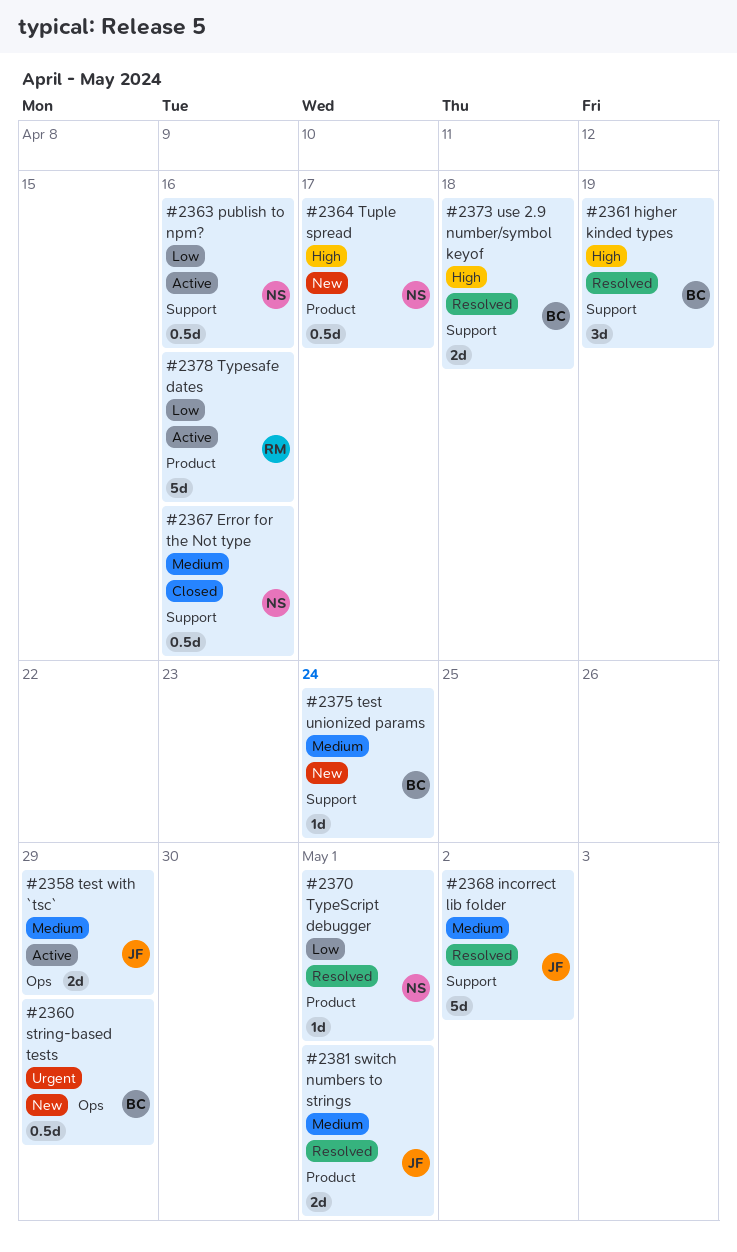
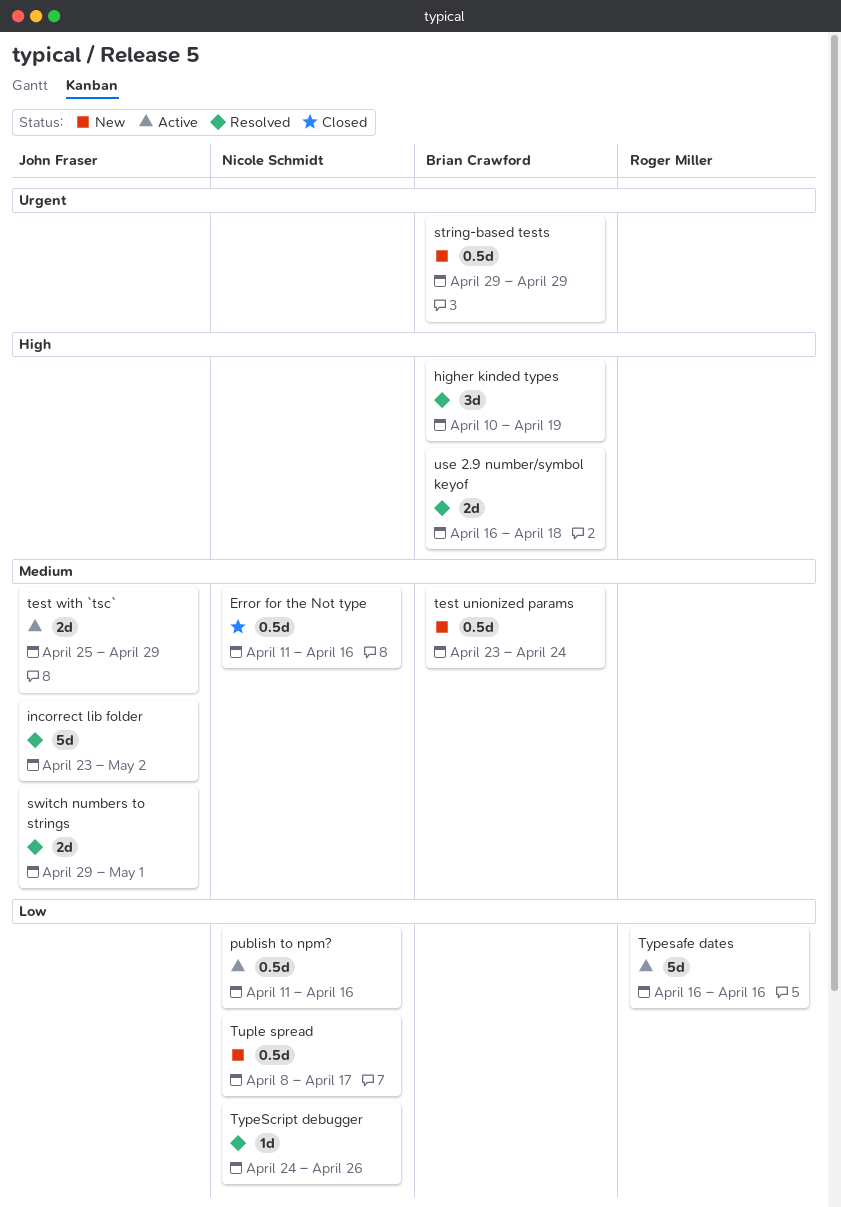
test unionized params, estimate: 1d -> 0.5d
Tuple spread, priority: High -> Low
TypeScript debugger, due: May 1 -> Apr 26

